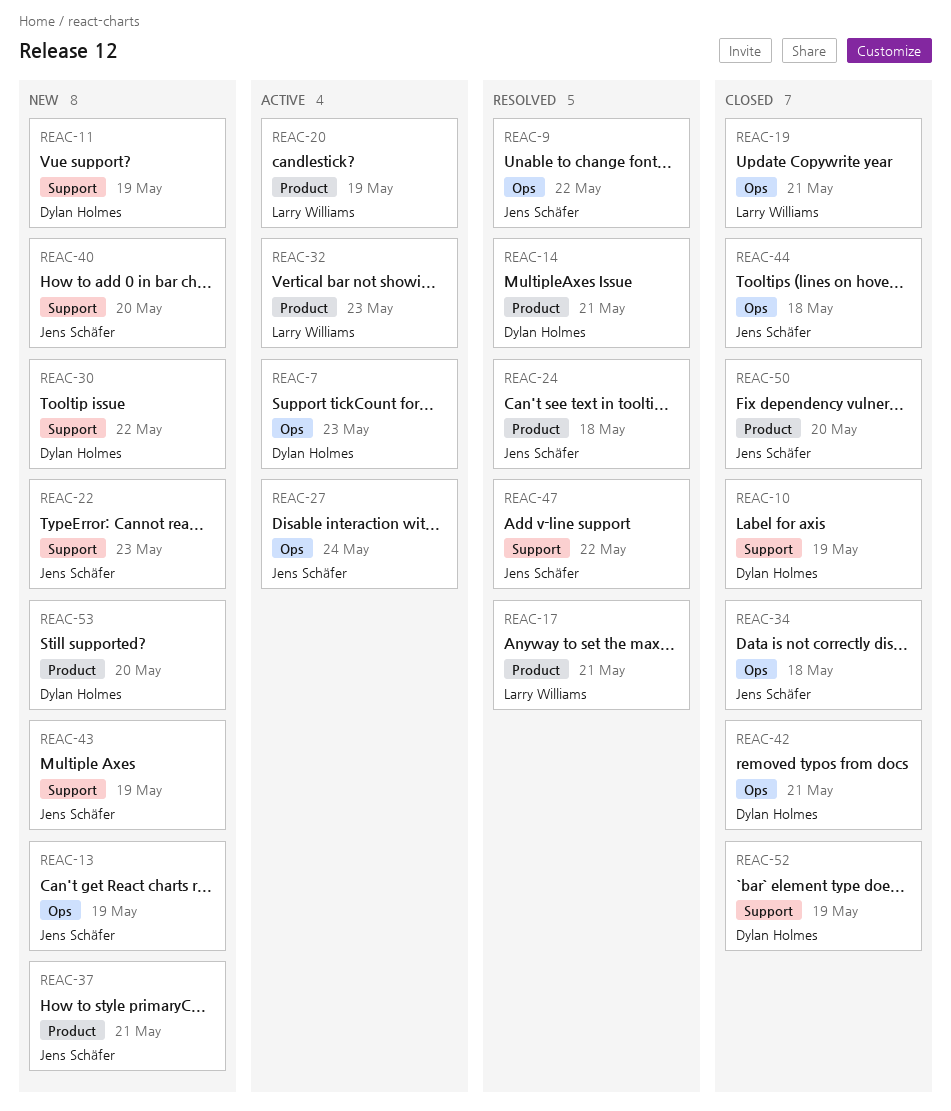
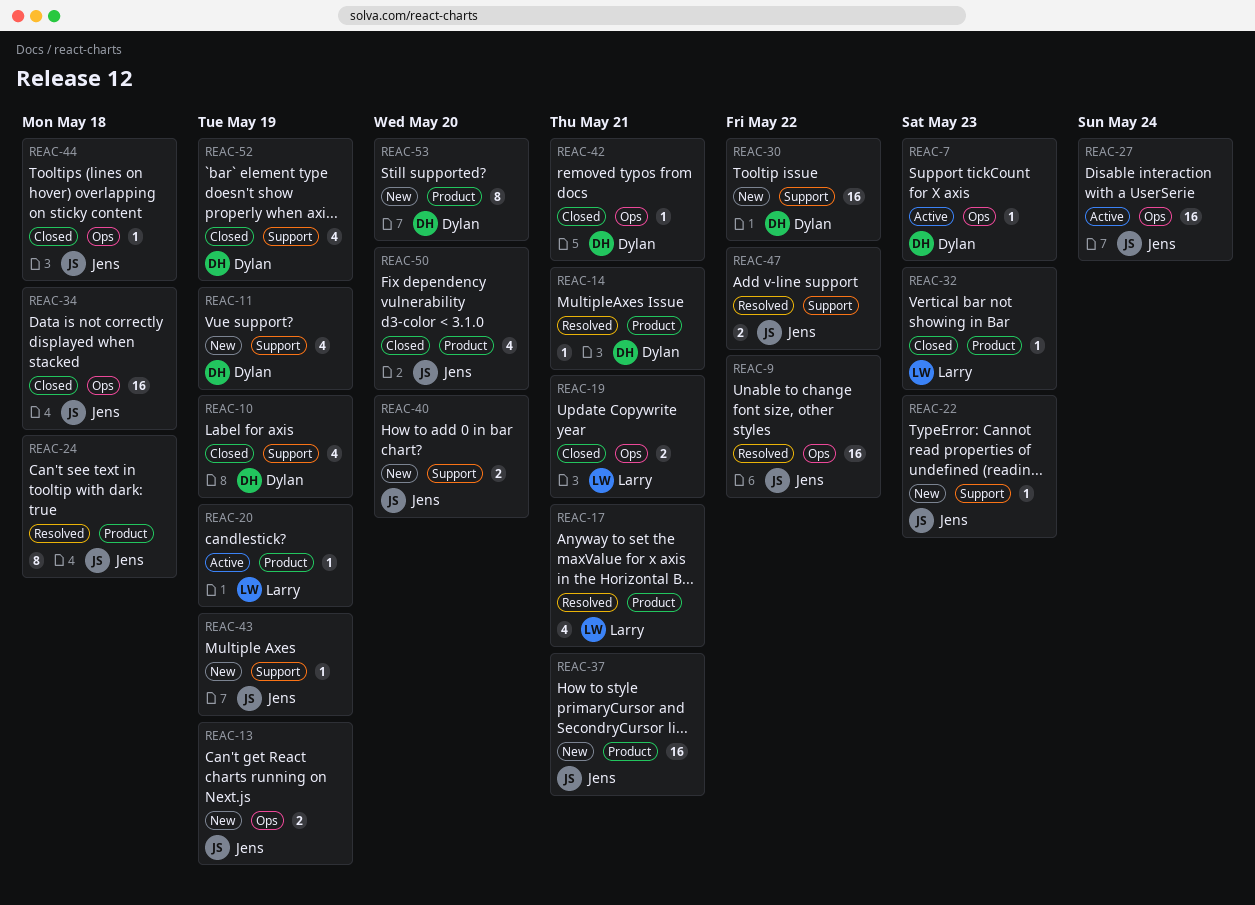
REAC-32, status: Active -> Closed

